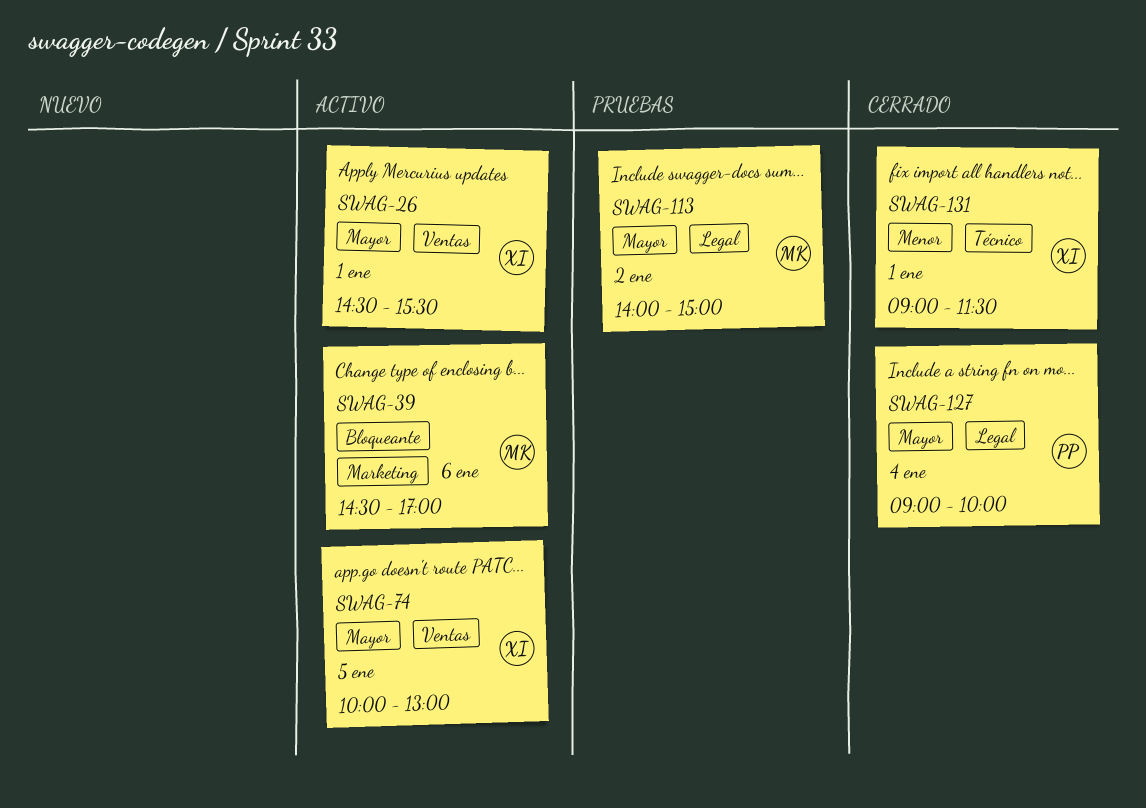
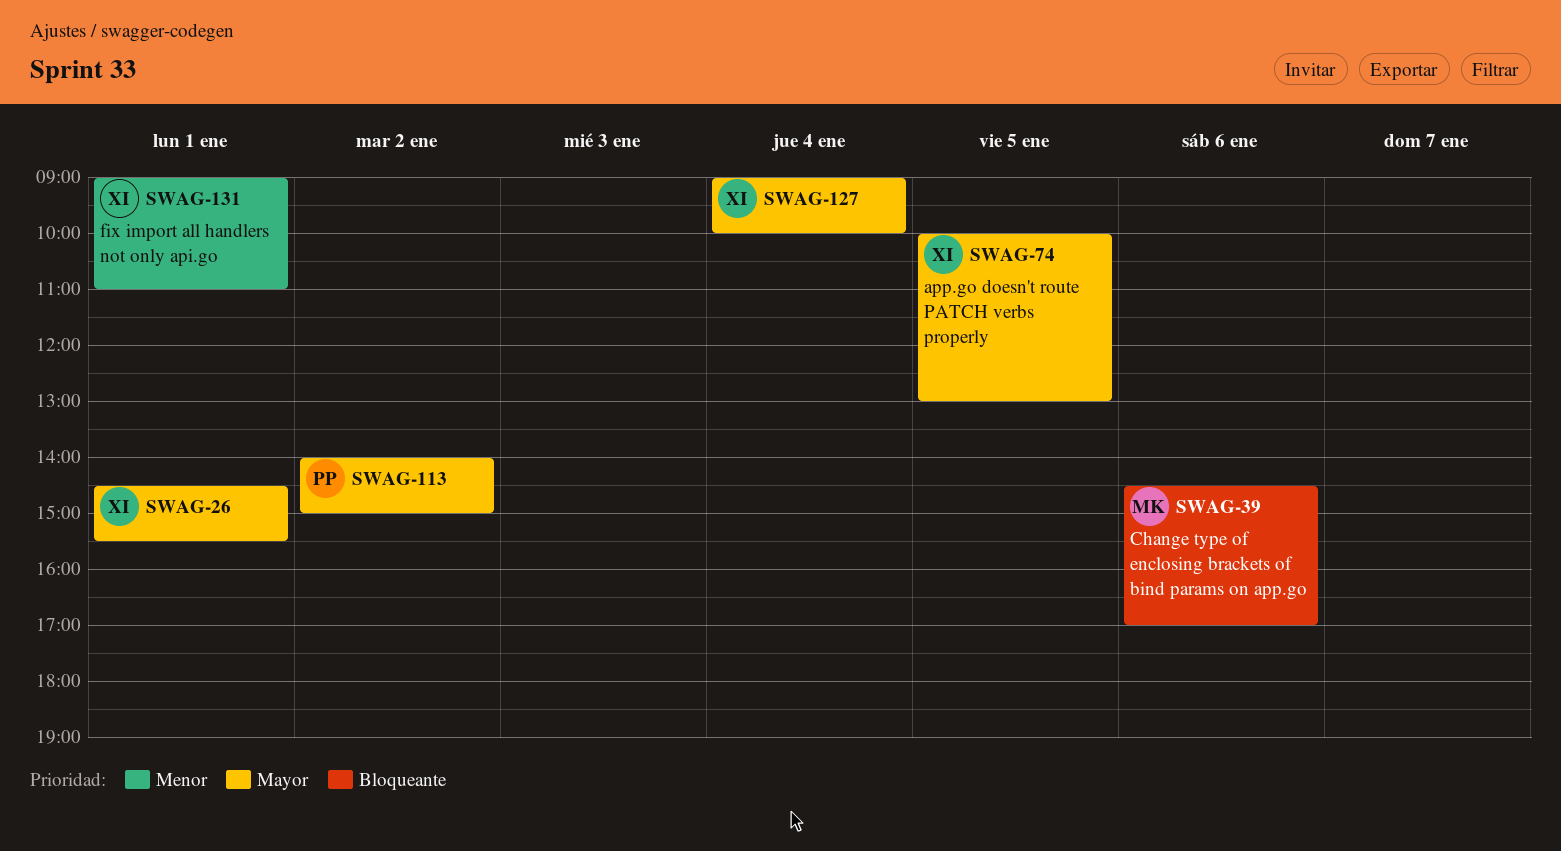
SWAG-113, owner: MK -> PP
SWAG-127, owner: PP -> XI
SWAG-131, ends: 11:30 -> 11:00

